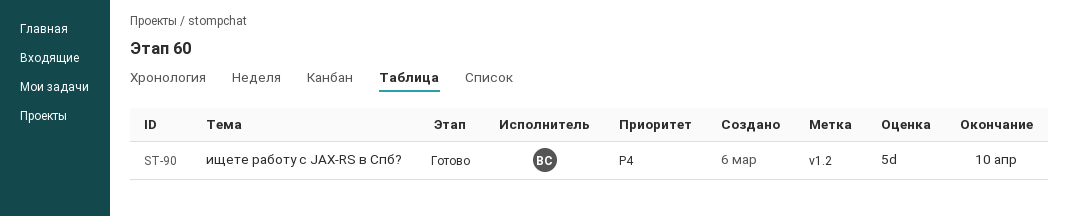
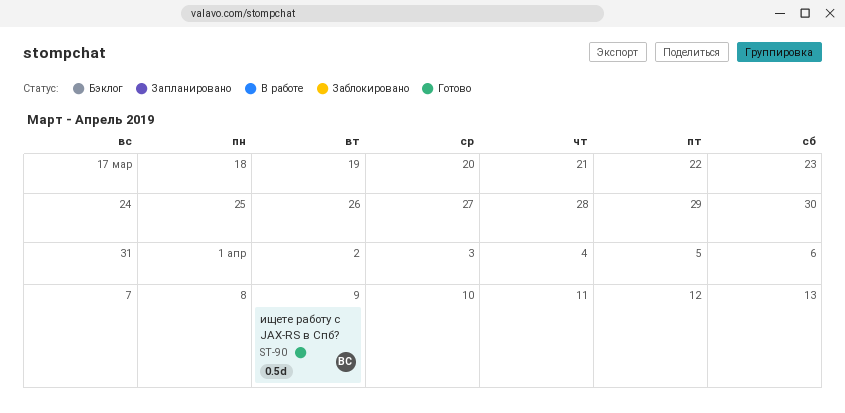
ST-90, estimate: 5d -> 0.5d
ST-90, due: Apr 10 -> Apr 9

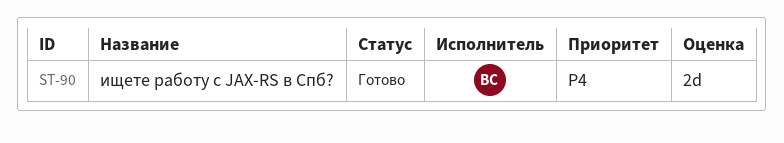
ST-90, estimate: 0.5d -> 2d

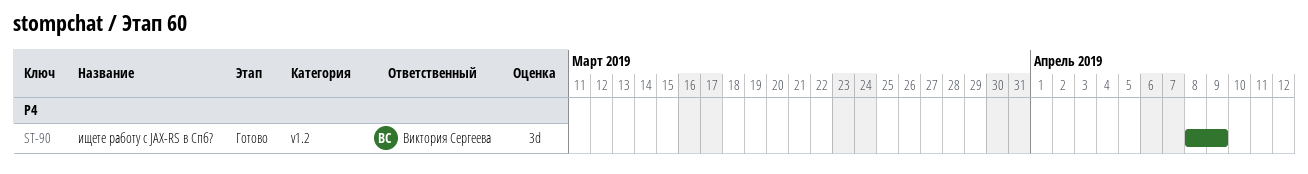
ST-90, estimate: 2d -> 3d

